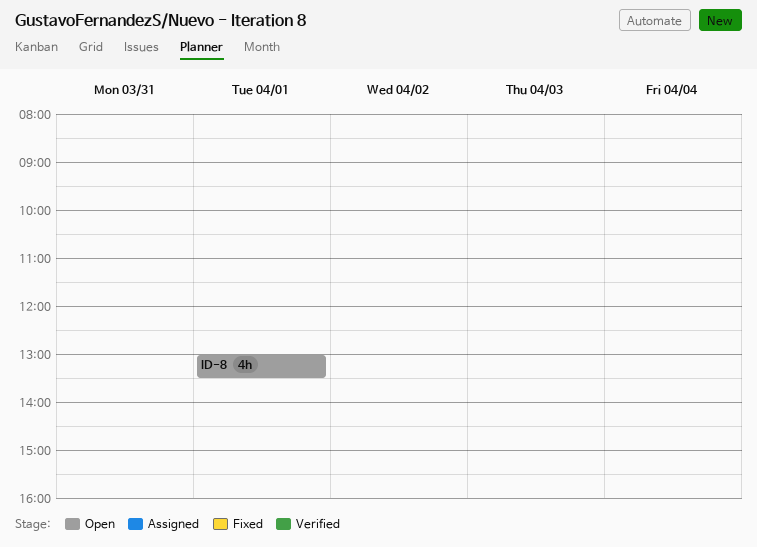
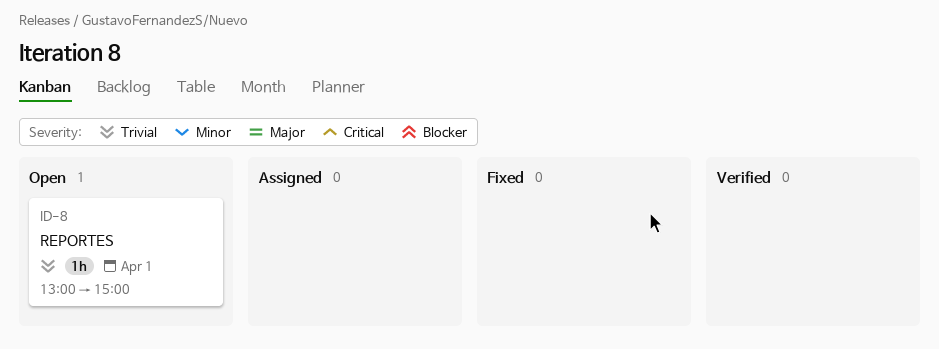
ID-8, estimate: 4h -> 1h
ID-8, ends: 13:30 -> 15:00

